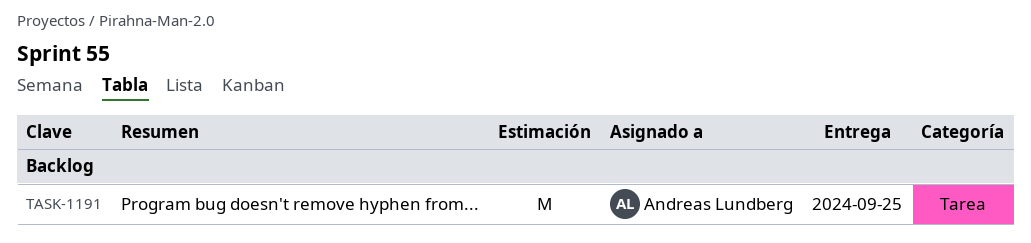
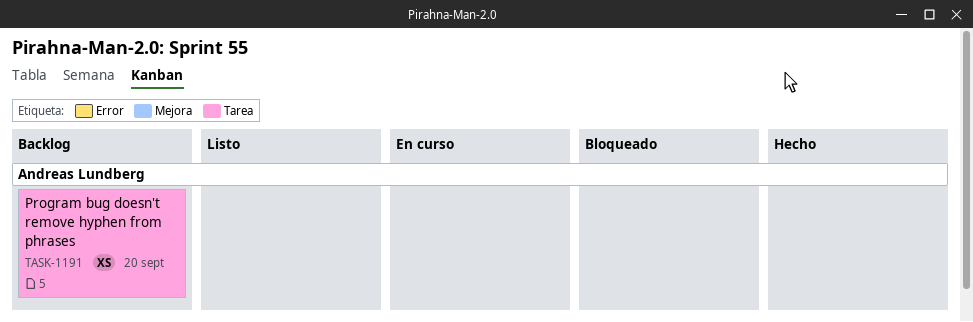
TASK-1191, estimate: M -> XS
TASK-1191, due: Sep 25 -> Sep 20

